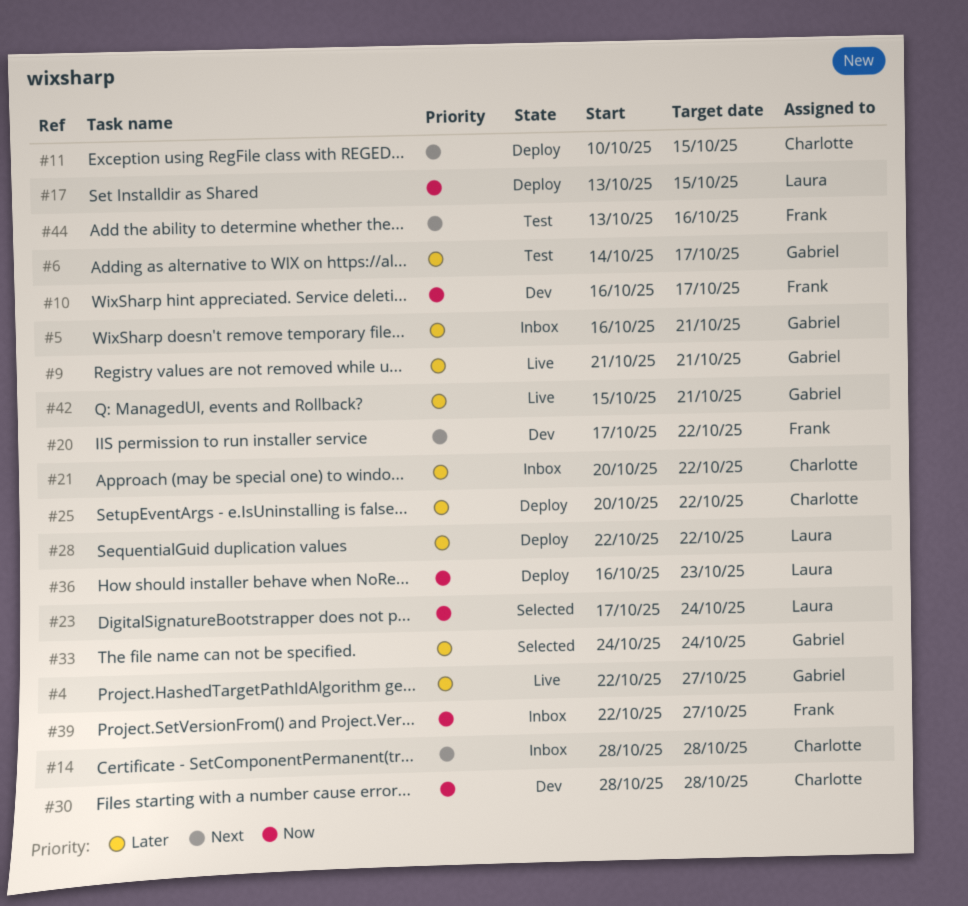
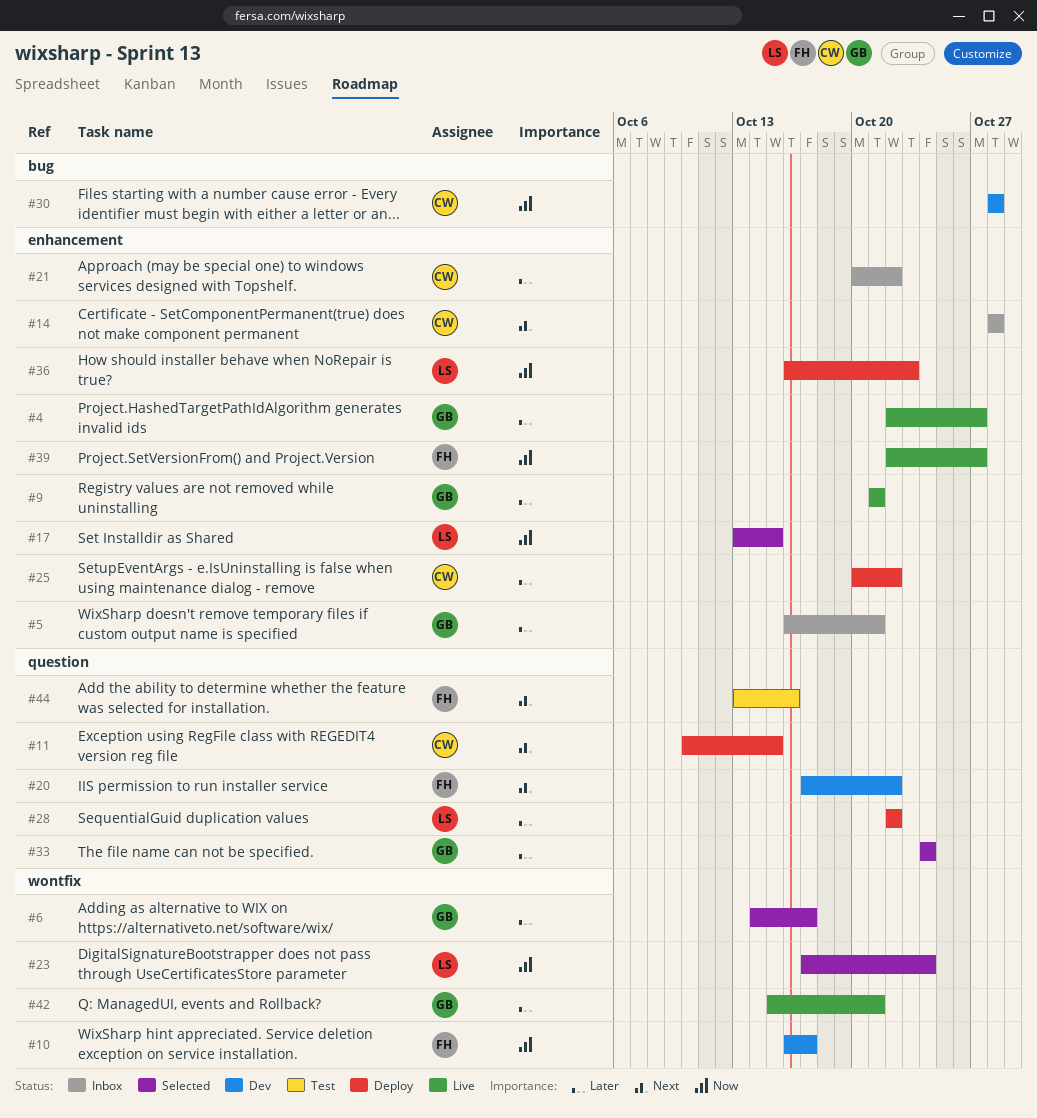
#6, status: Test -> Selected
#17, status: Deploy -> Selected
#39, status: Inbox -> Live

